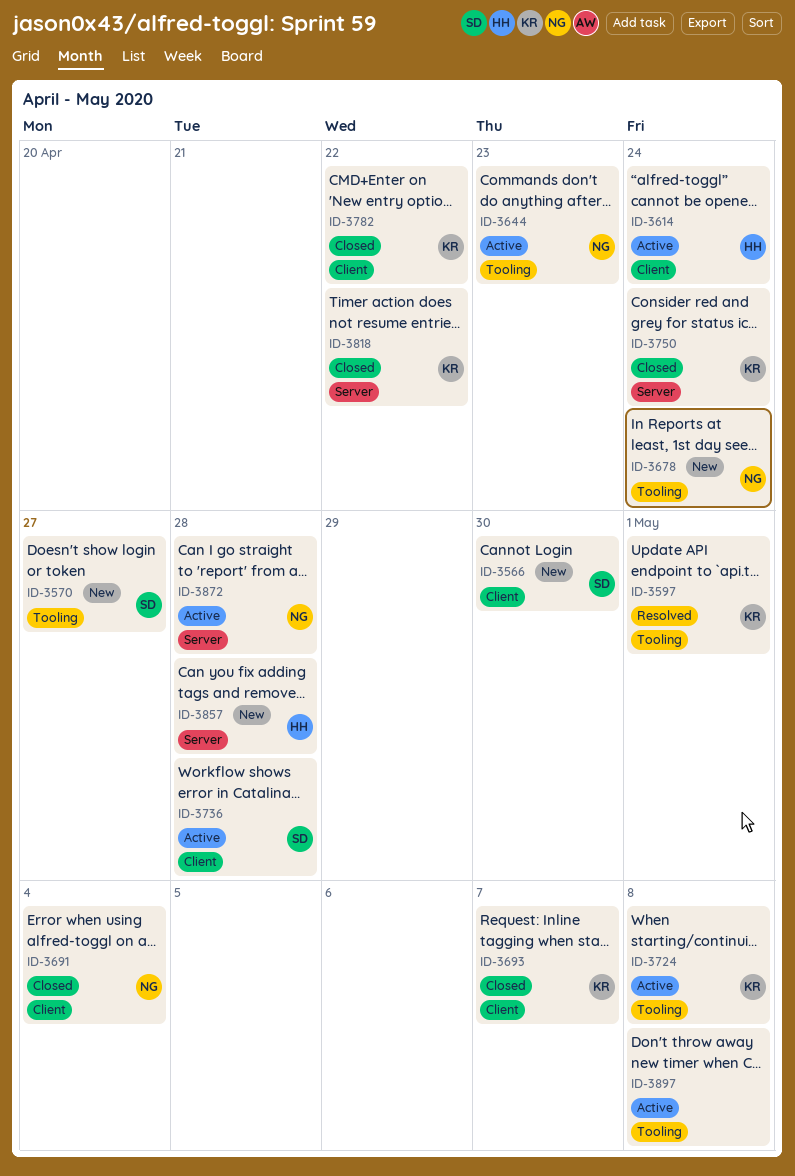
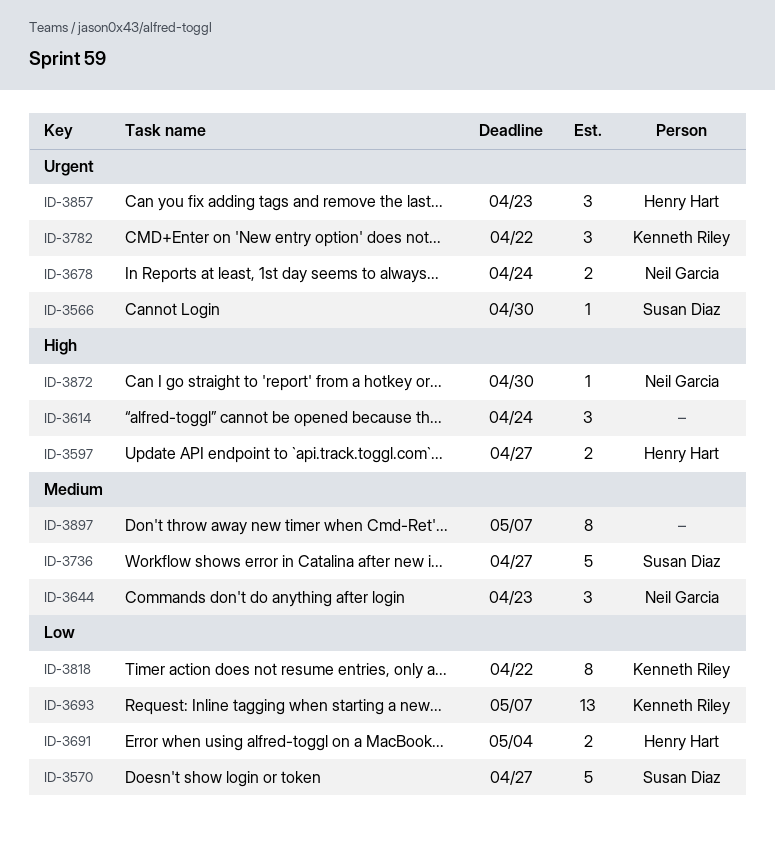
ID-3597, owner: Kenneth Riley -> Henry Hart
ID-3597, due: May 1 -> Apr 27
ID-3614, owner: Henry Hart -> none
ID-3691, owner: Neil Garcia -> Henry Hart
ID-3724: present -> none
ID-3736, due: Apr 28 -> Apr 27
ID-3750: present -> none
ID-3857, due: Apr 28 -> Apr 23
ID-3872, due: Apr 28 -> Apr 30
ID-3897, due: May 8 -> May 7

